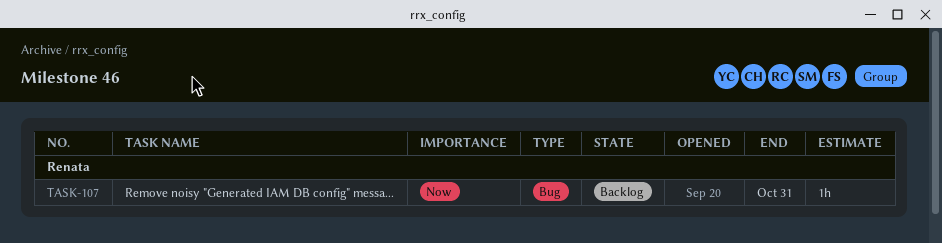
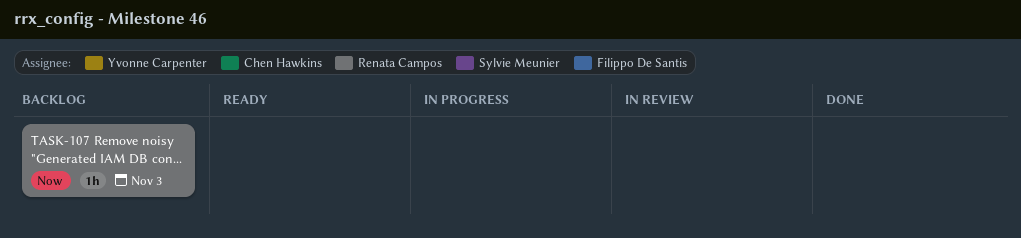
TASK-107, due: Oct 31 -> Nov 3

